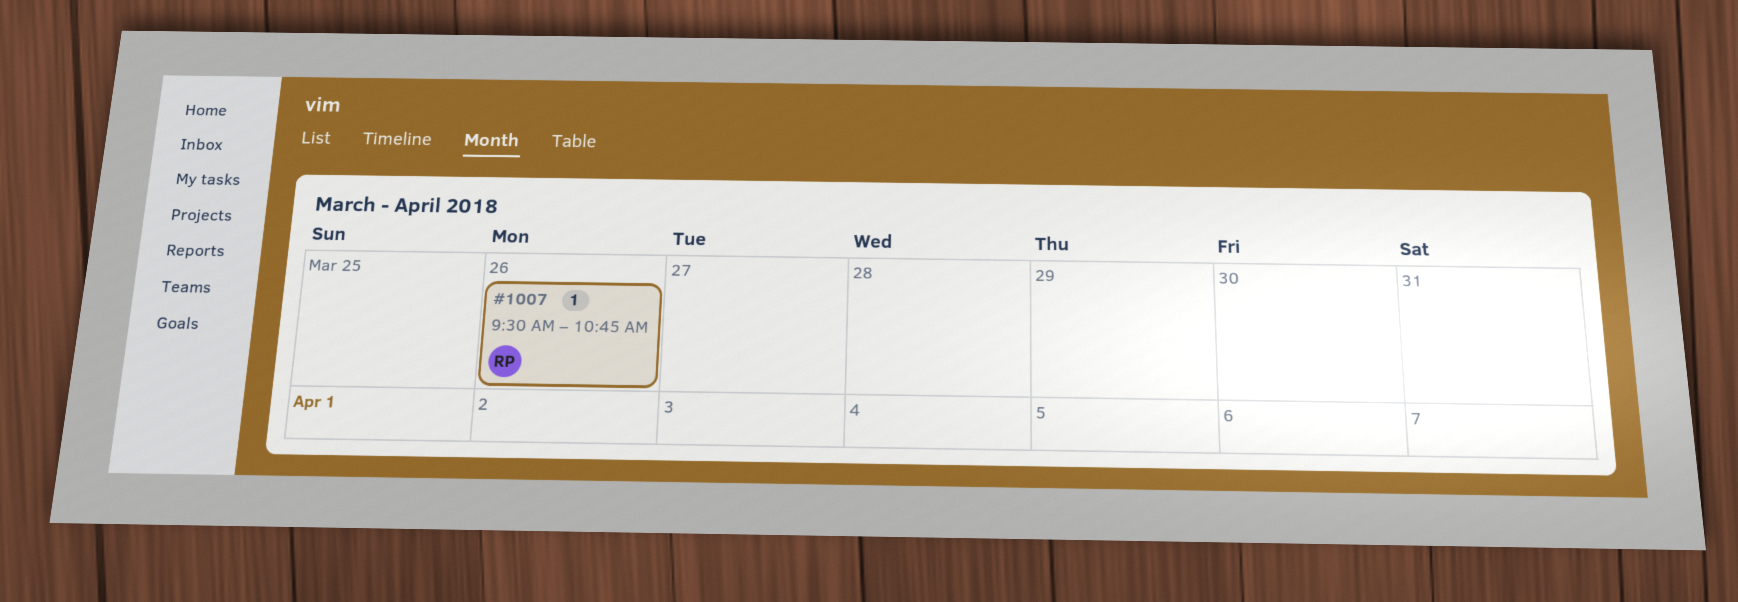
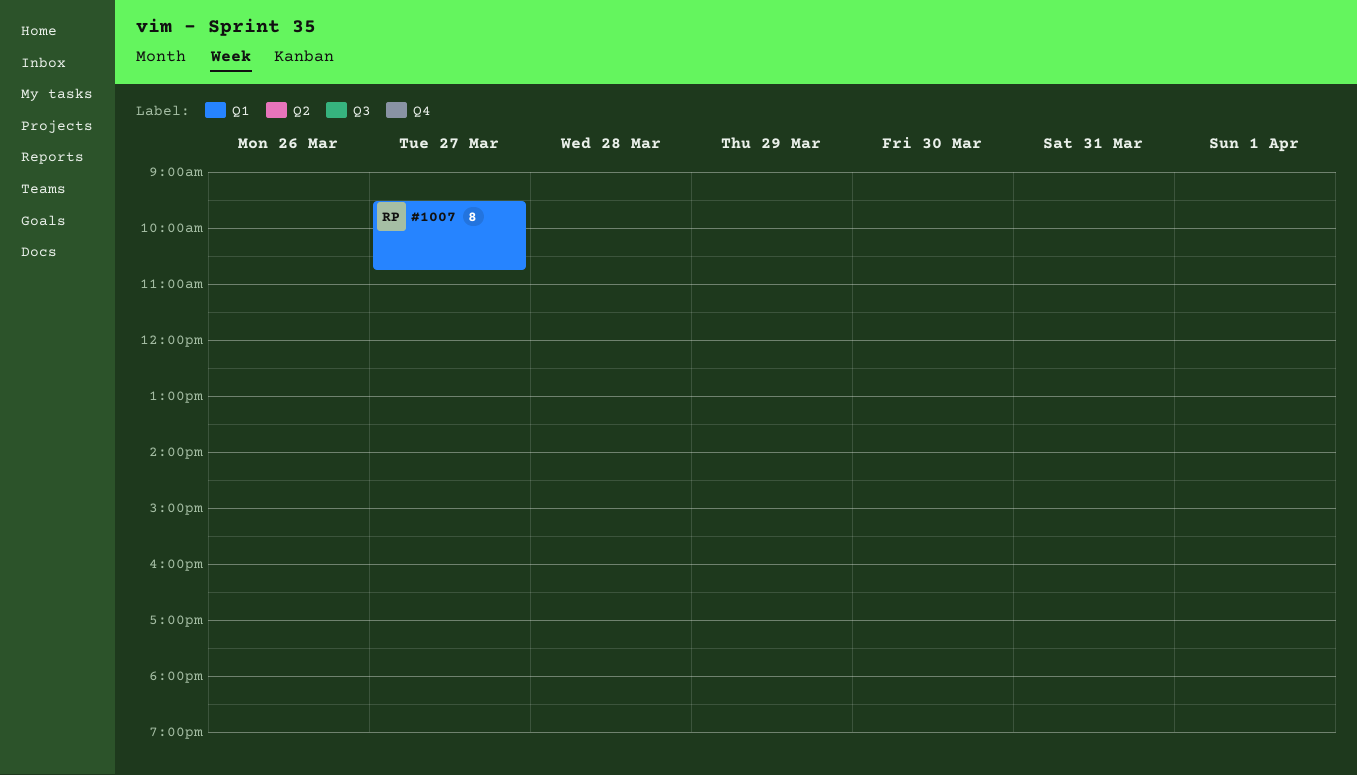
#1007, estimate: 1 -> 8
#1007, day: Mar 26 -> Mar 27

